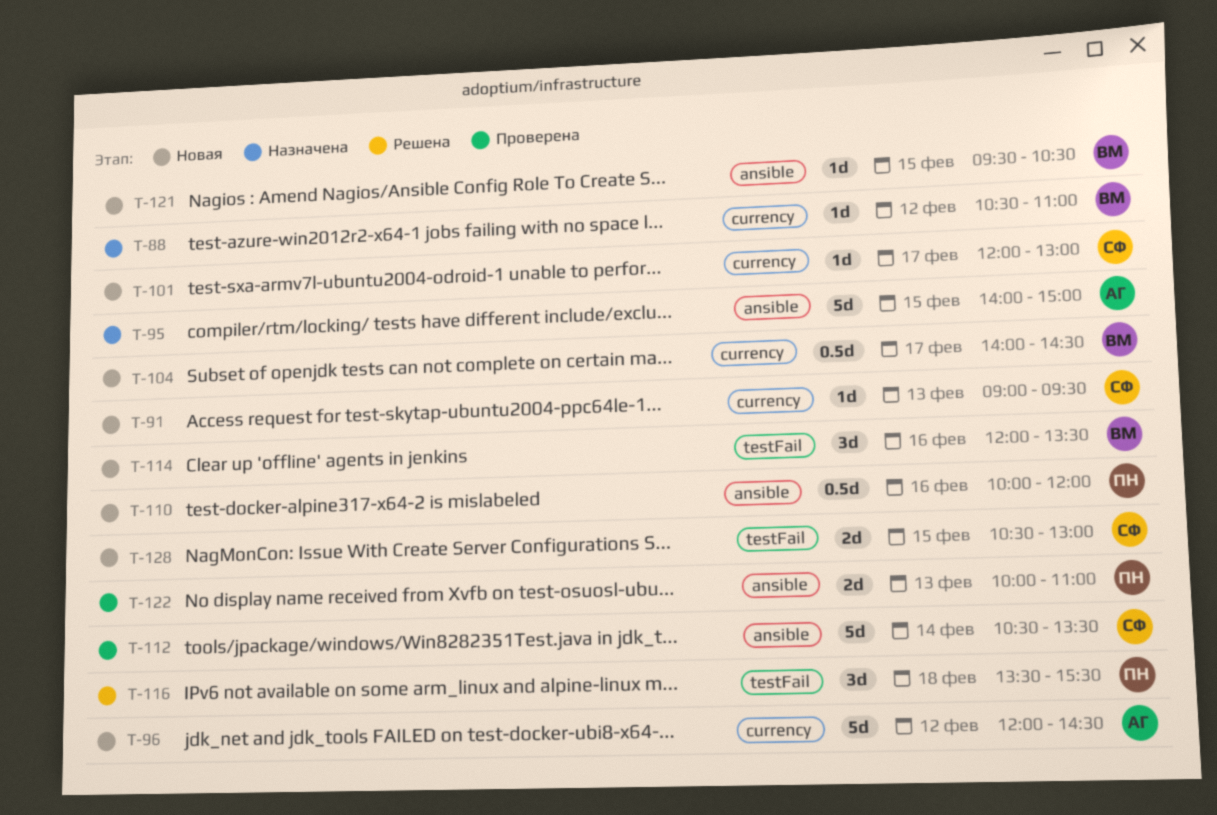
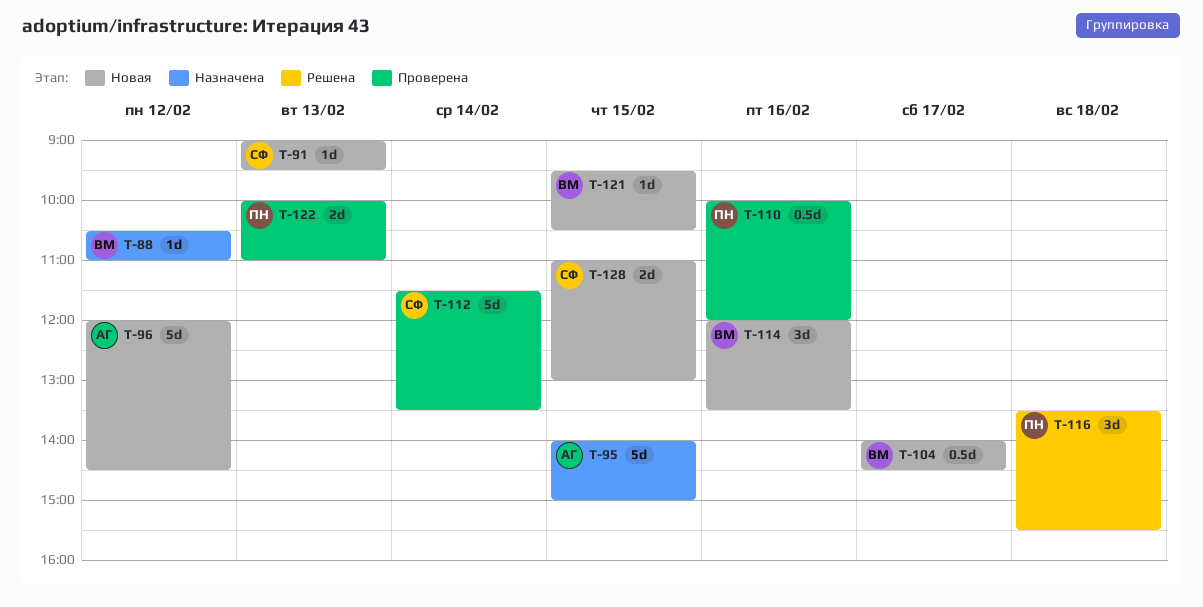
T-101: present -> none
T-110, status: Новая -> Проверена
T-112, begins: 10:30 -> 11:30
T-128, begins: 10:30 -> 11:00

